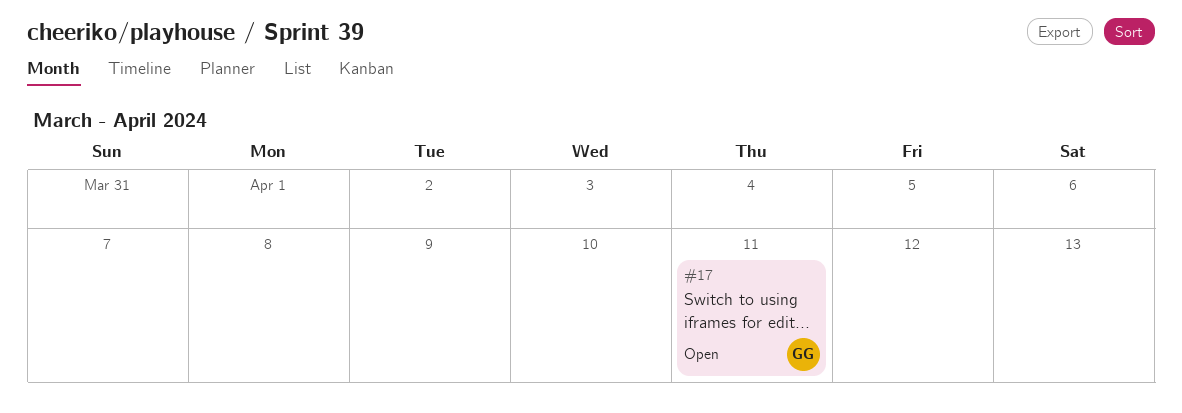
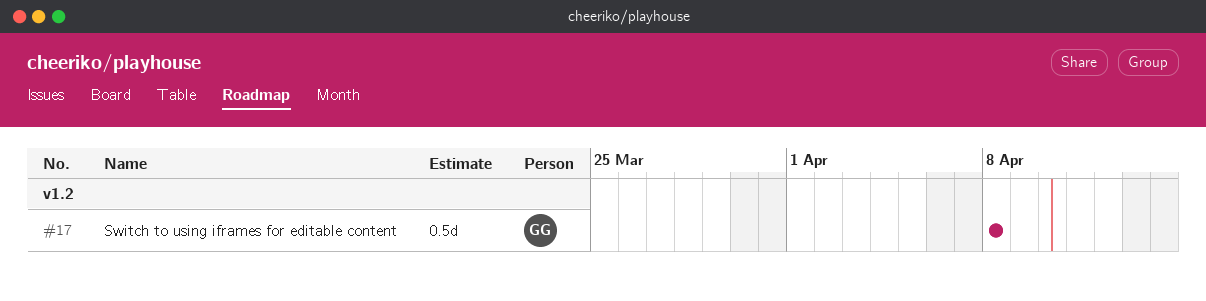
#17, due: Apr 11 -> Apr 8

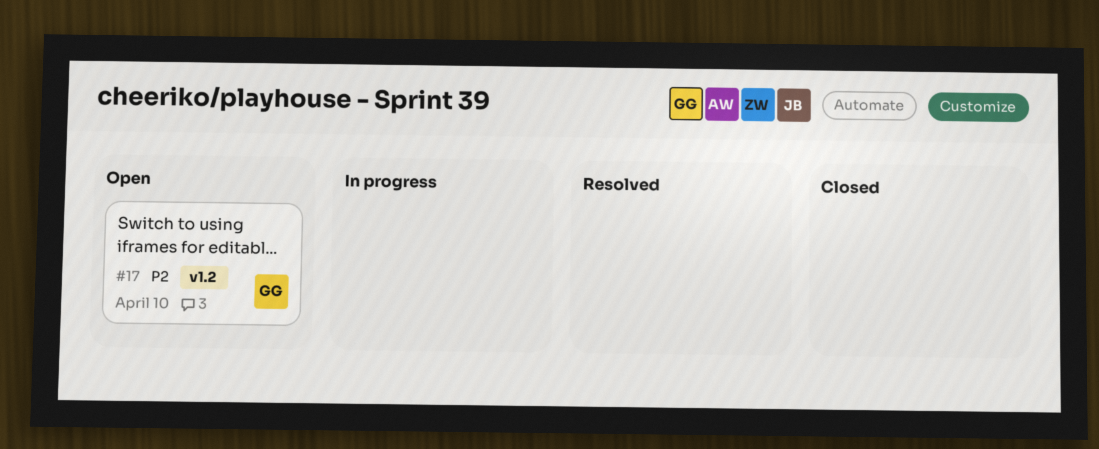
#17, due: Apr 8 -> Apr 10

